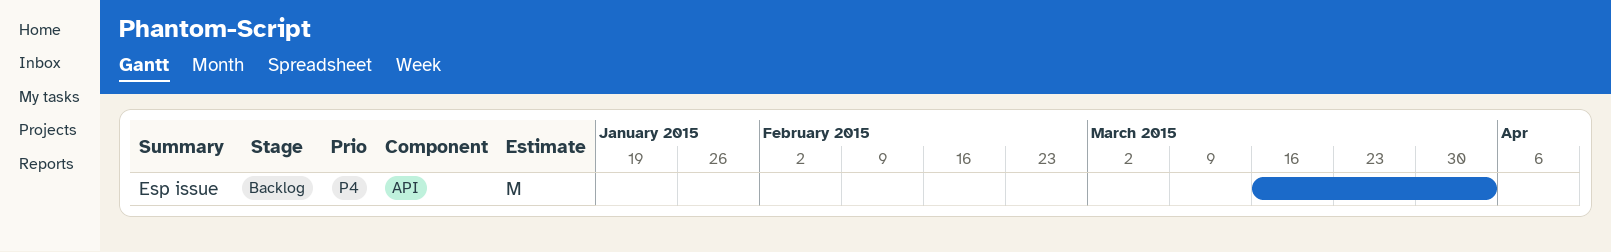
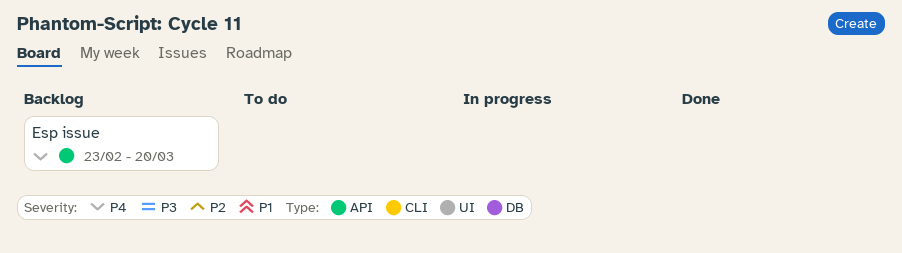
Esp issue, start: Mar 16 -> Feb 23
Esp issue, due: Apr 3 -> Mar 20

